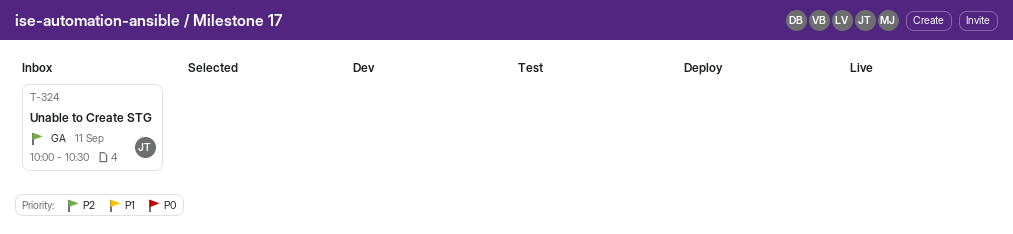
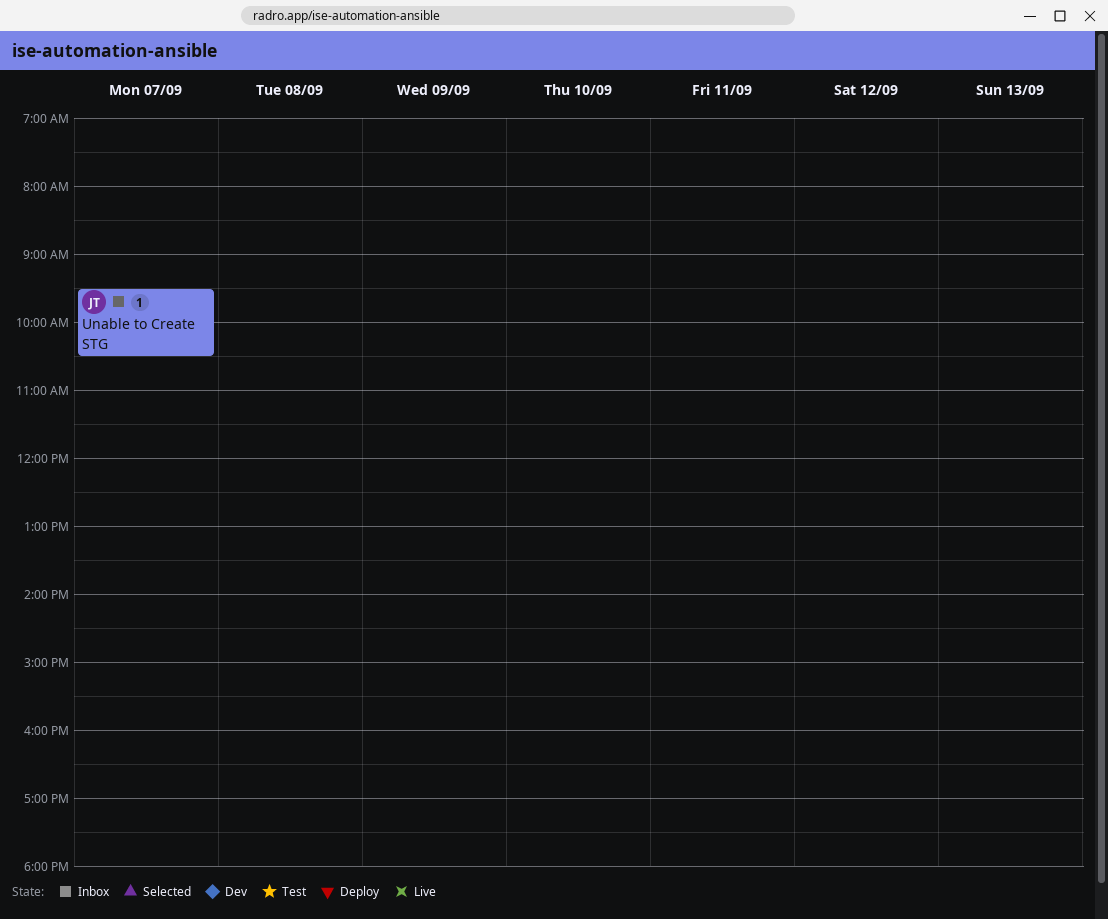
Unable to Create STG, day: Sep 11 -> Sep 7
Unable to Create STG, begins: 10:00 -> 09:30

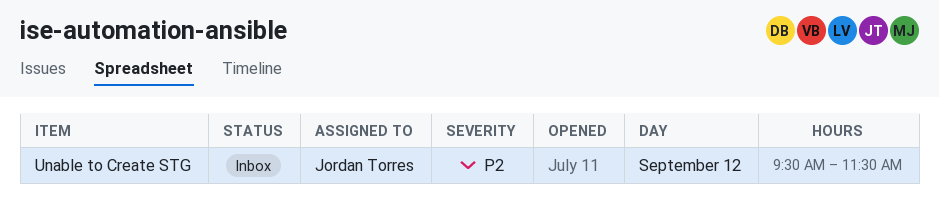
Unable to Create STG, day: Sep 7 -> Sep 12
Unable to Create STG, ends: 10:30 -> 11:30

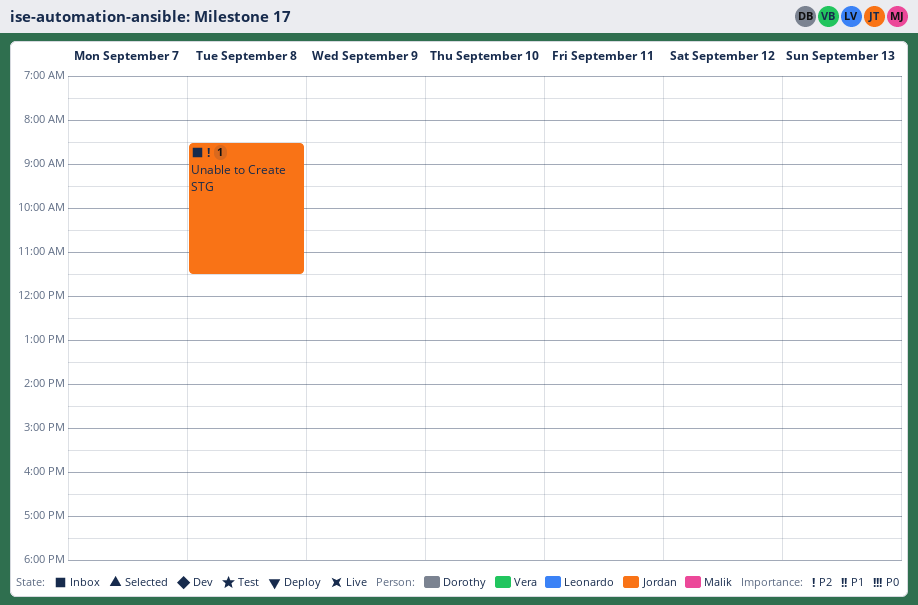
Unable to Create STG, day: Sep 12 -> Sep 8
Unable to Create STG, begins: 09:30 -> 08:30

